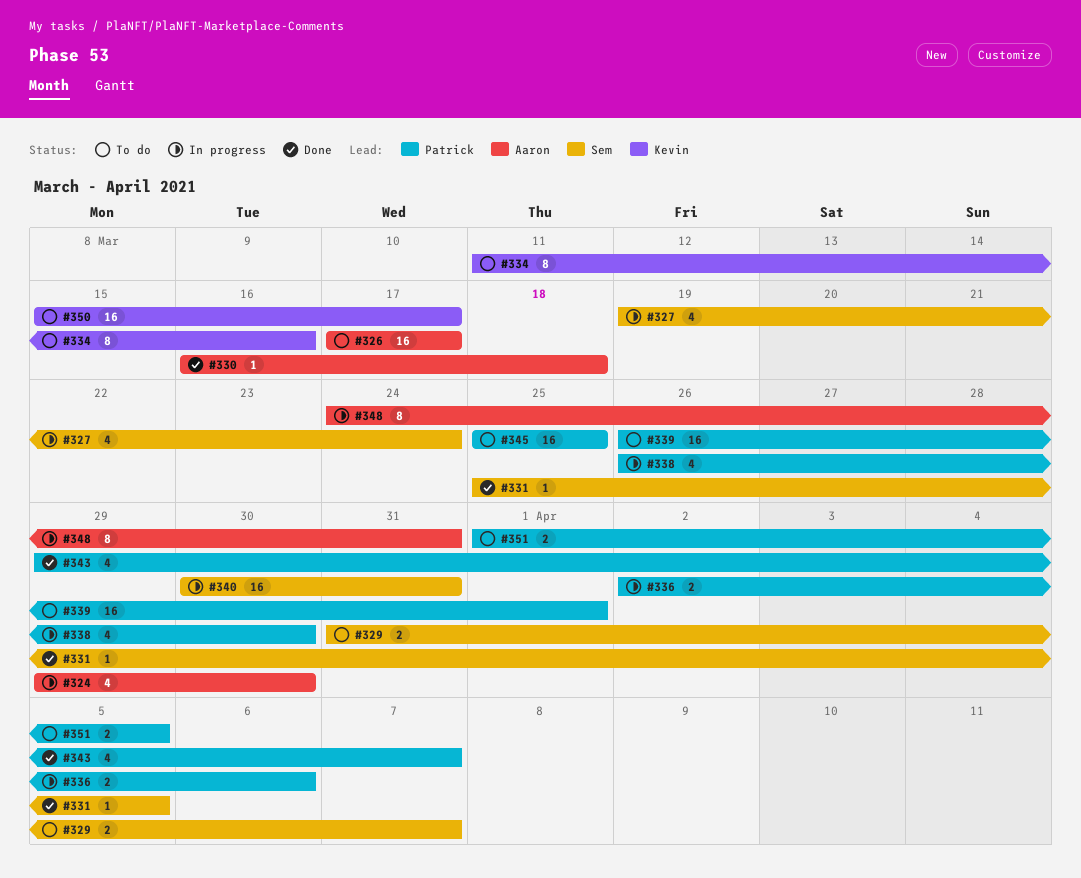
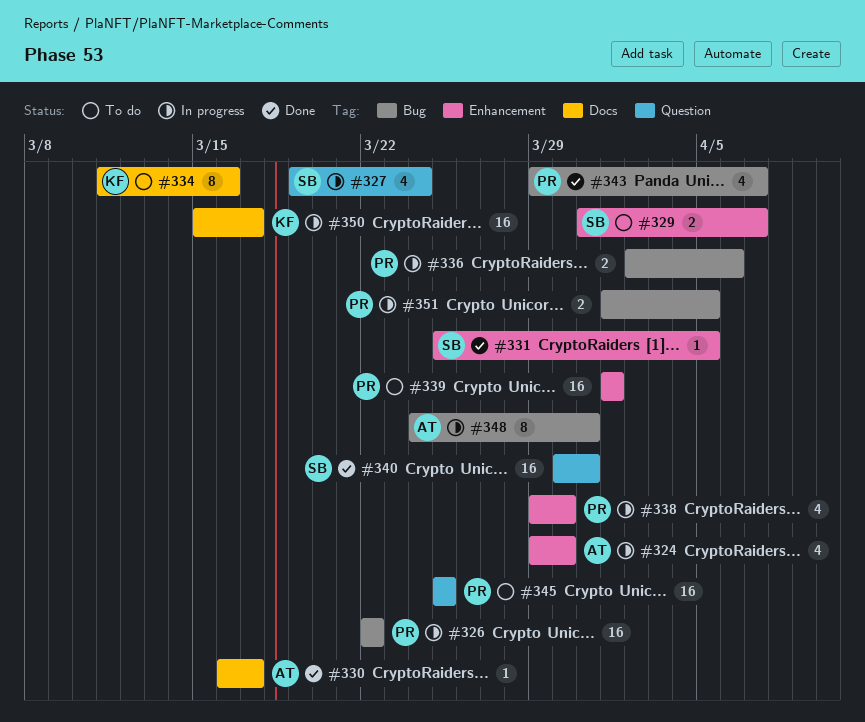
#326, status: To do -> In progress
#326, owner: Aaron -> Patrick
#326, start: Mar 17 -> Mar 22
#326, due: Mar 17 -> Mar 22
#330, due: Mar 18 -> Mar 17
#338, start: Mar 26 -> Mar 29
#339, start: Mar 26 -> Apr 1
#340, status: In progress -> Done
#350, status: To do -> In progress
#351, status: To do -> In progress

